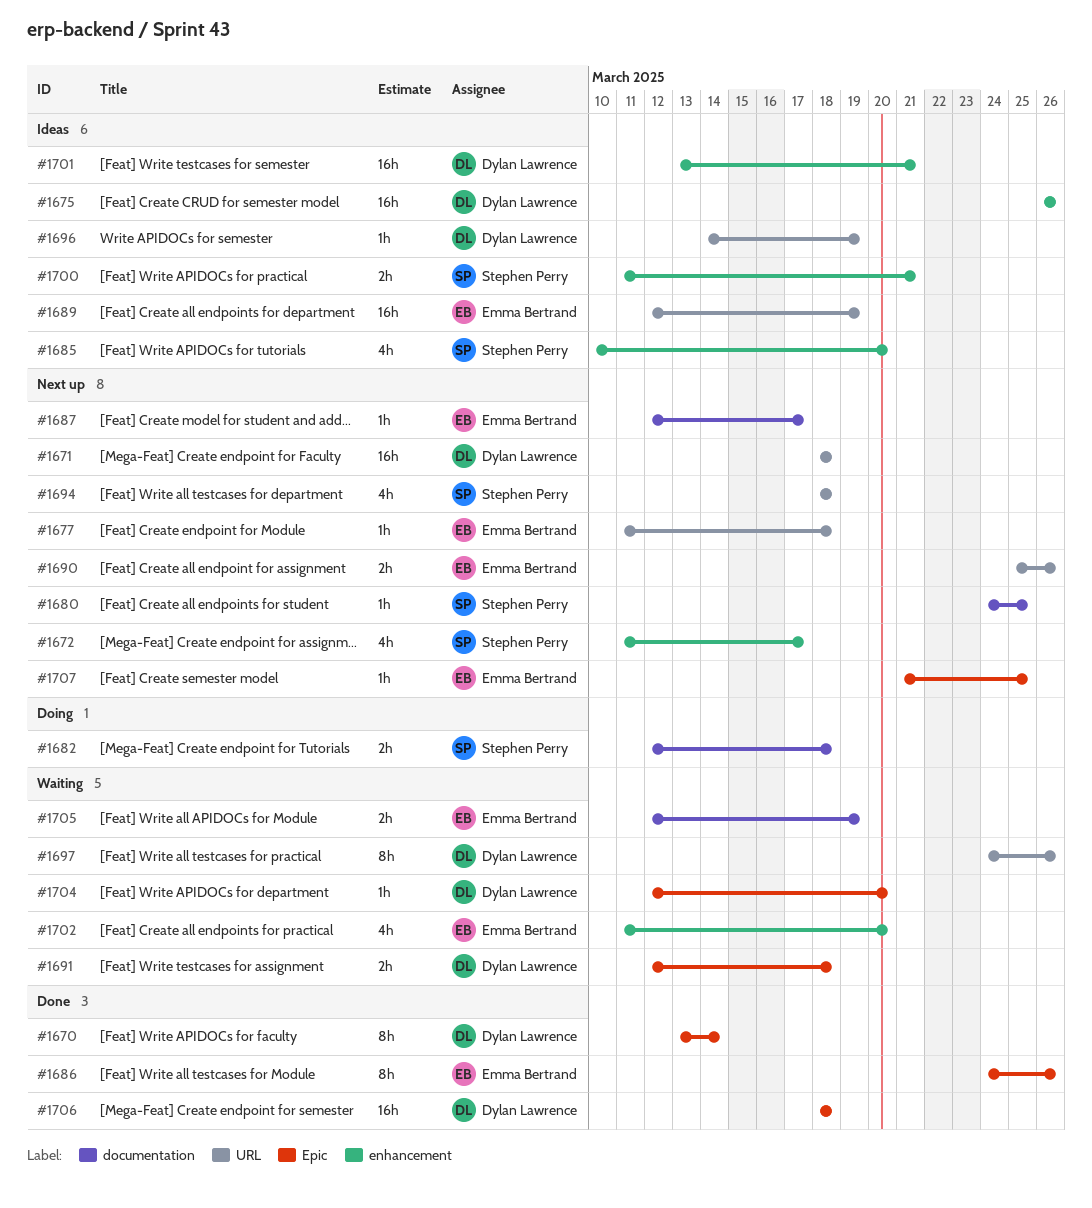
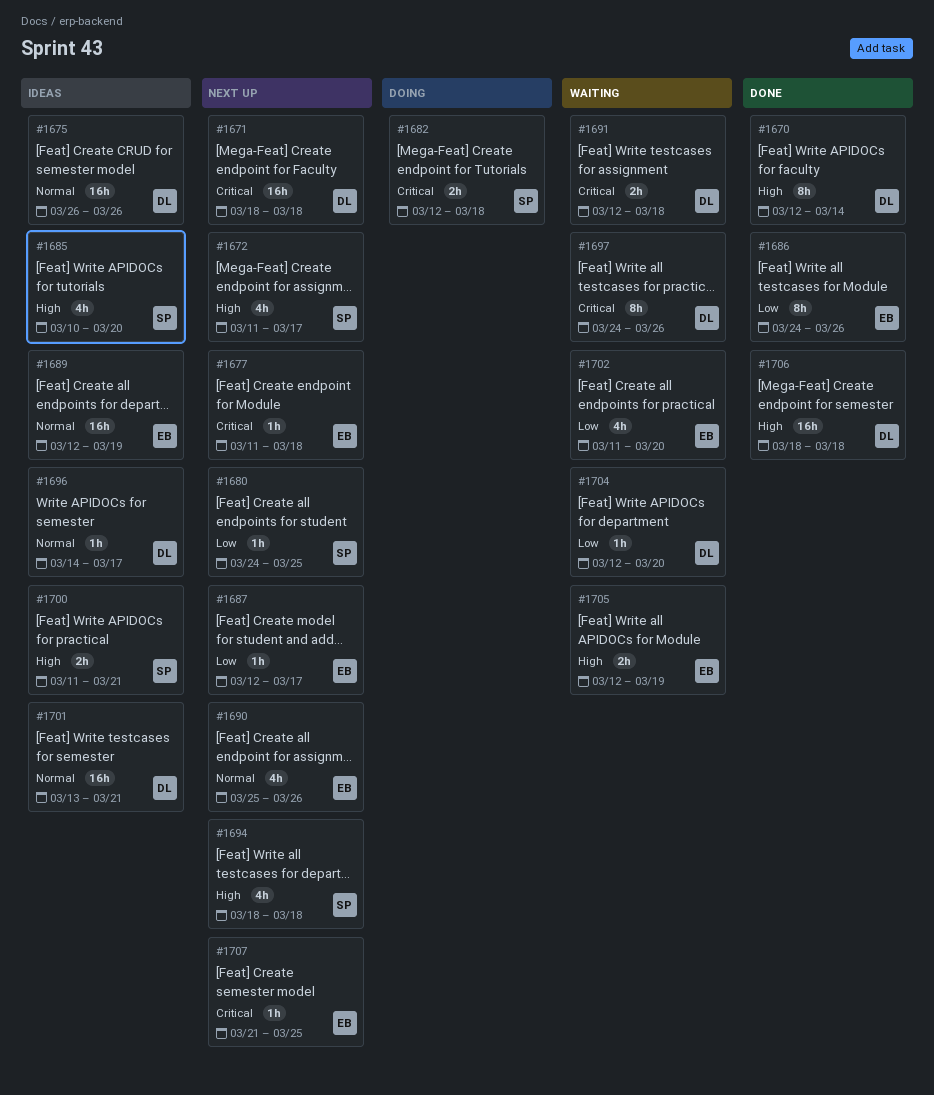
#1670, start: Mar 13 -> Mar 12
#1690, estimate: 2h -> 4h
#1696, due: Mar 19 -> Mar 17

